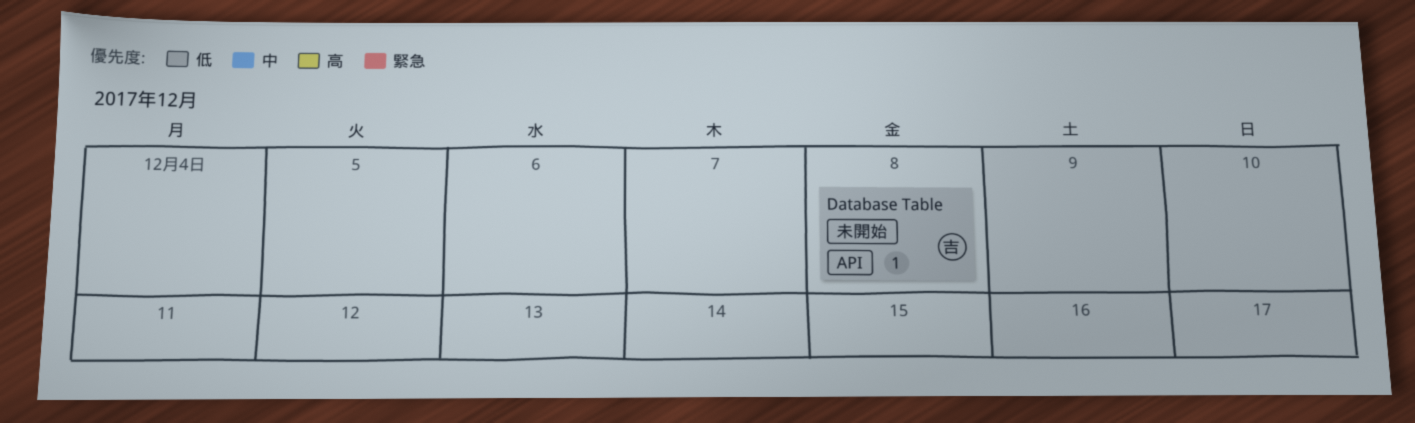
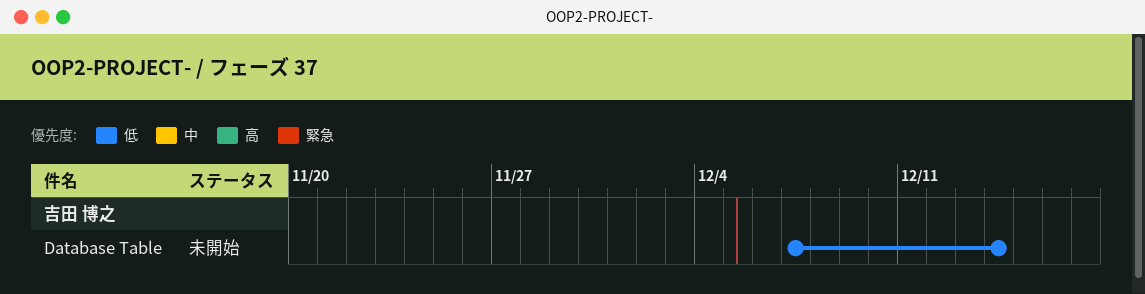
Database Table, due: Dec 8 -> Dec 14

